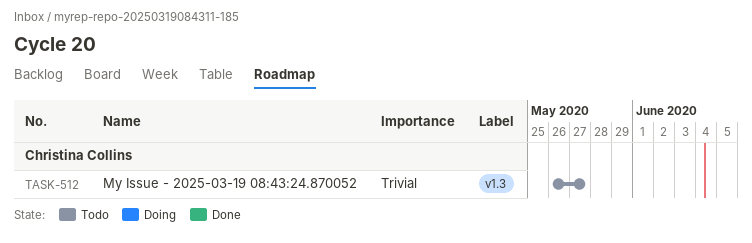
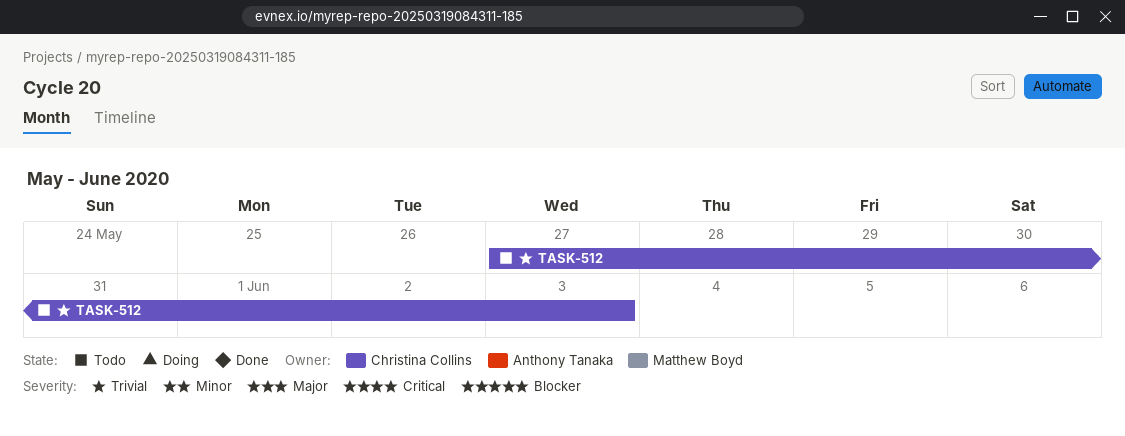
TASK-512, start: May 26 -> May 27
TASK-512, due: May 27 -> Jun 3

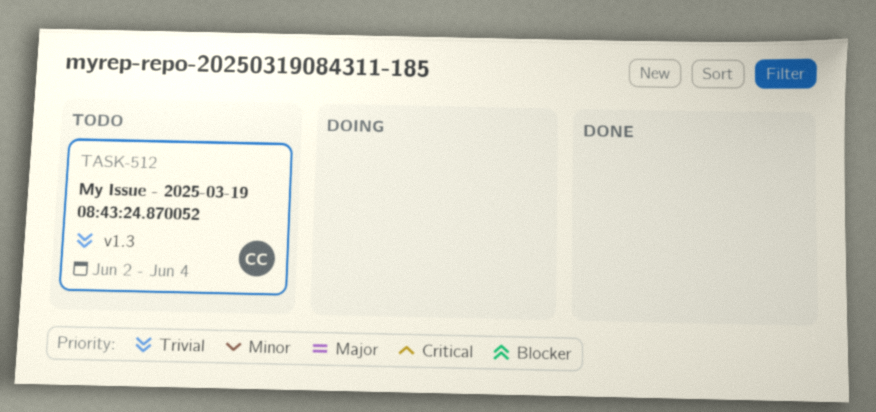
TASK-512, start: May 27 -> Jun 2
TASK-512, due: Jun 3 -> Jun 4

